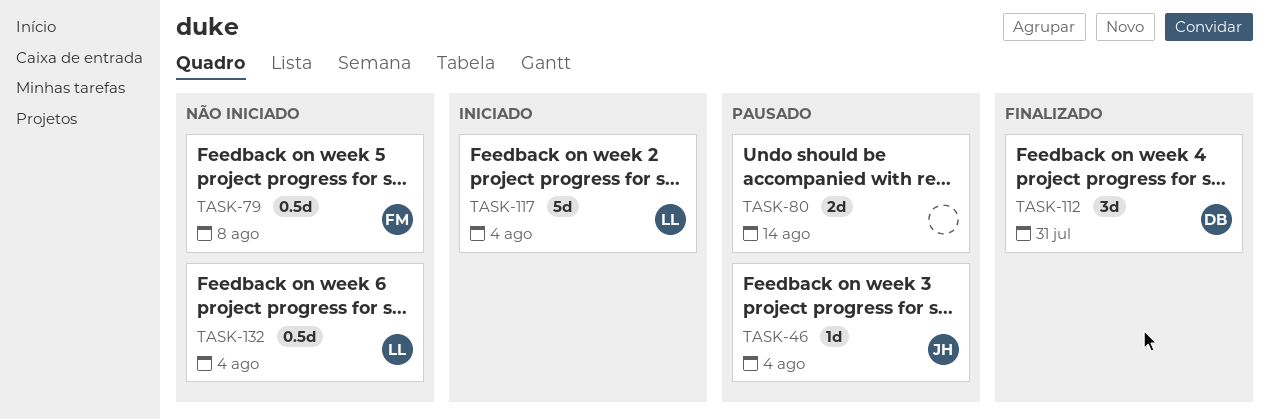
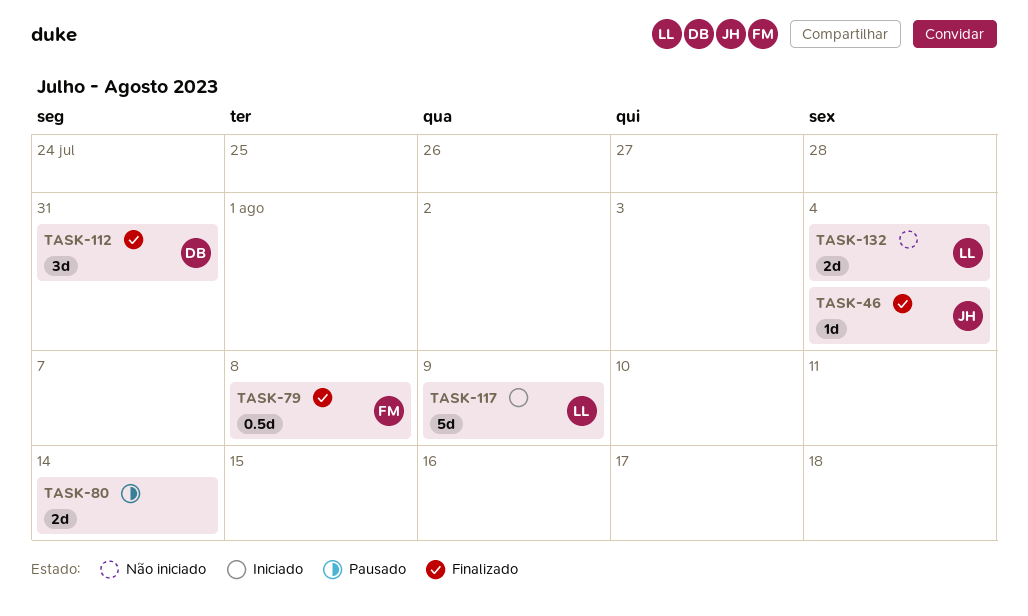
TASK-46, status: Pausado -> Finalizado
TASK-79, status: Não iniciado -> Finalizado
TASK-117, due: Aug 4 -> Aug 9
TASK-132, estimate: 0.5d -> 2d

